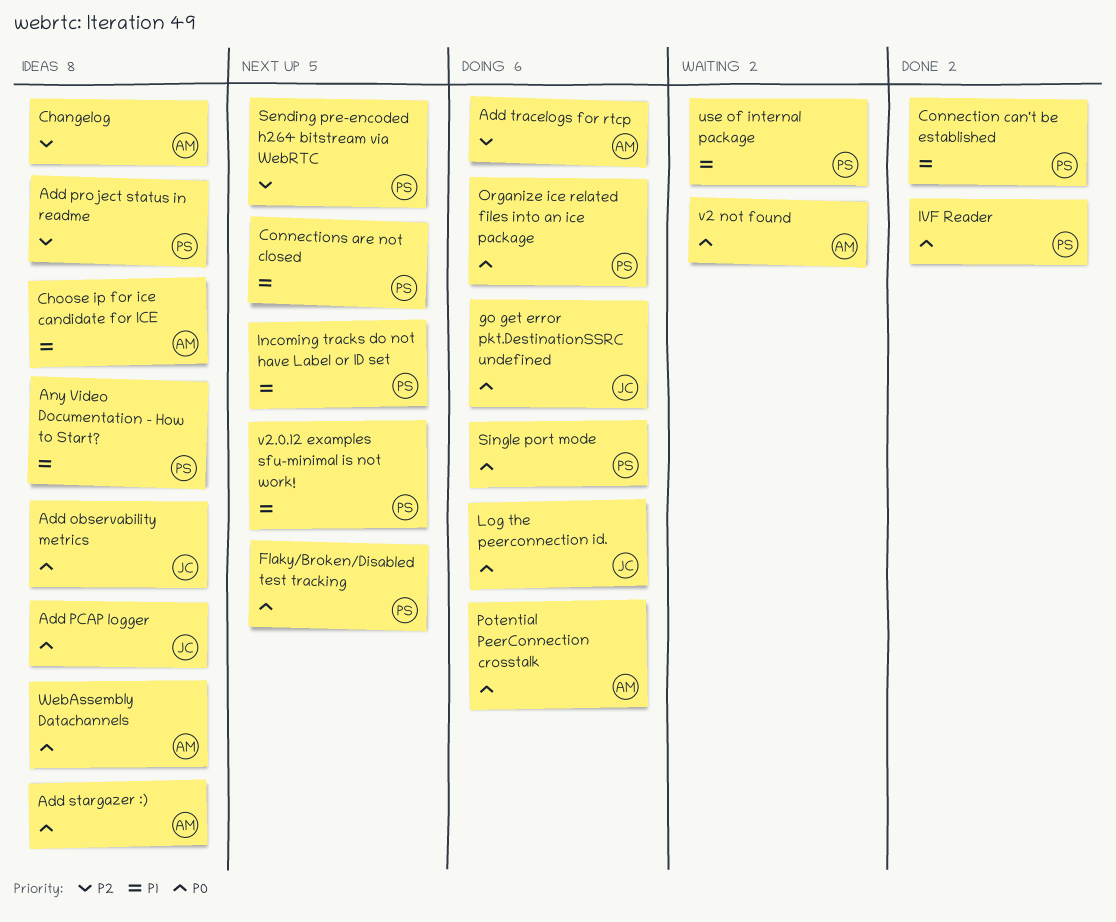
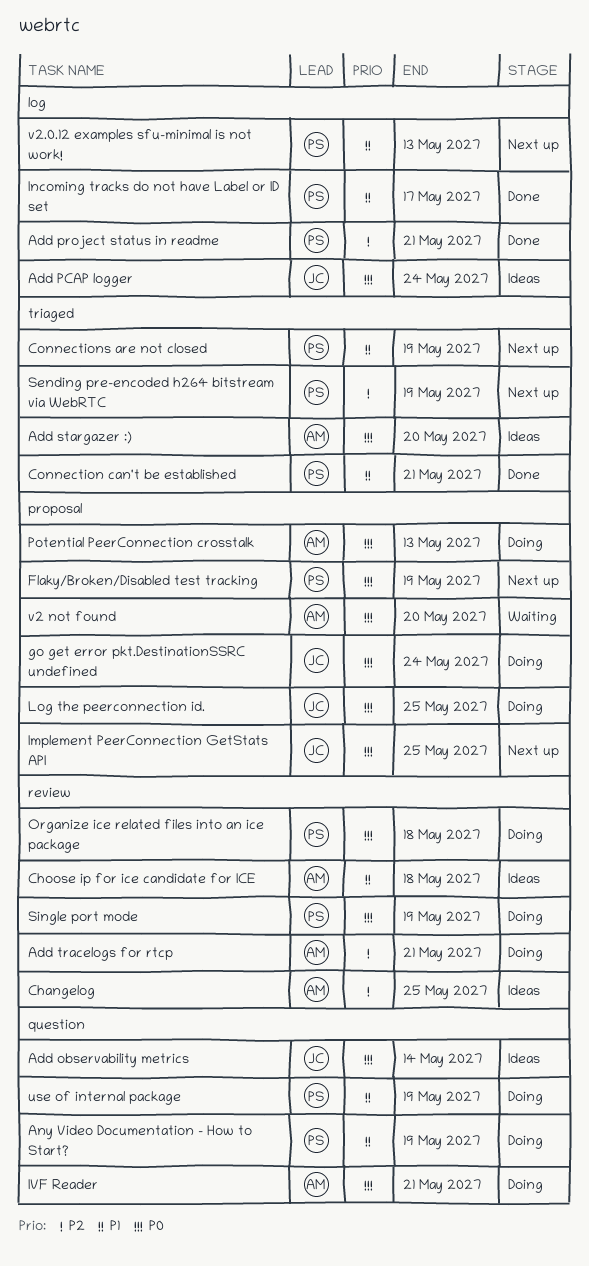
Add project status in readme, status: Ideas -> Done
Any Video Documentation - How to Start?, status: Ideas -> Doing
Implement PeerConnection GetStats API: none -> present
Incoming tracks do not have Label or ID set, status: Next up -> Done
IVF Reader, status: Done -> Doing
IVF Reader, owner: PS -> AM
use of internal package, status: Waiting -> Doing
WebAssembly Datachannels: present -> none

